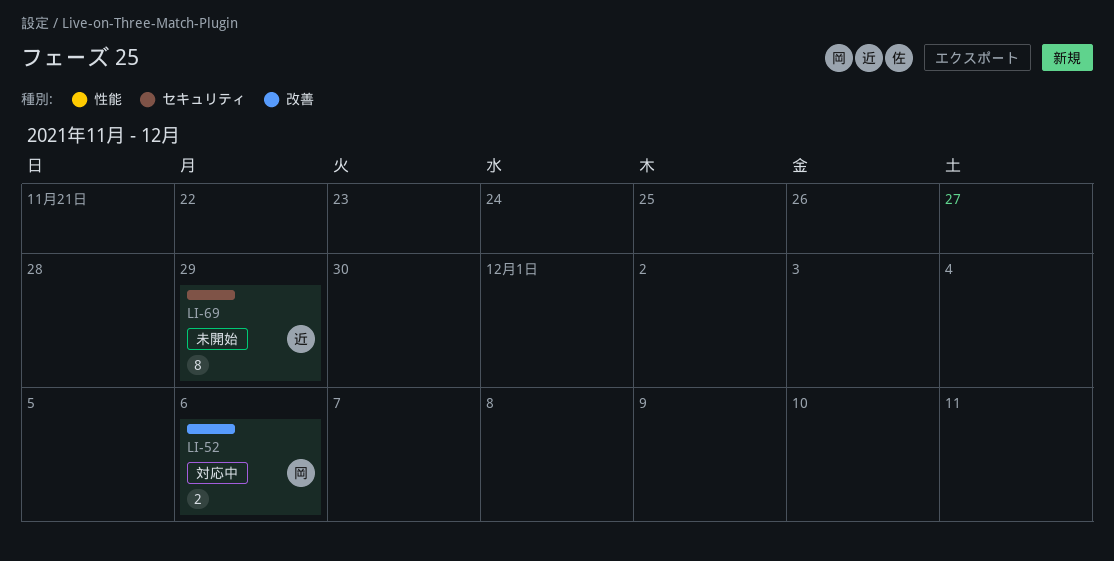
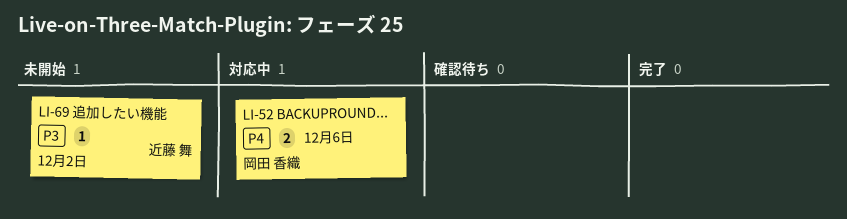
LI-69, estimate: 8 -> 1
LI-69, due: Nov 29 -> Dec 2

